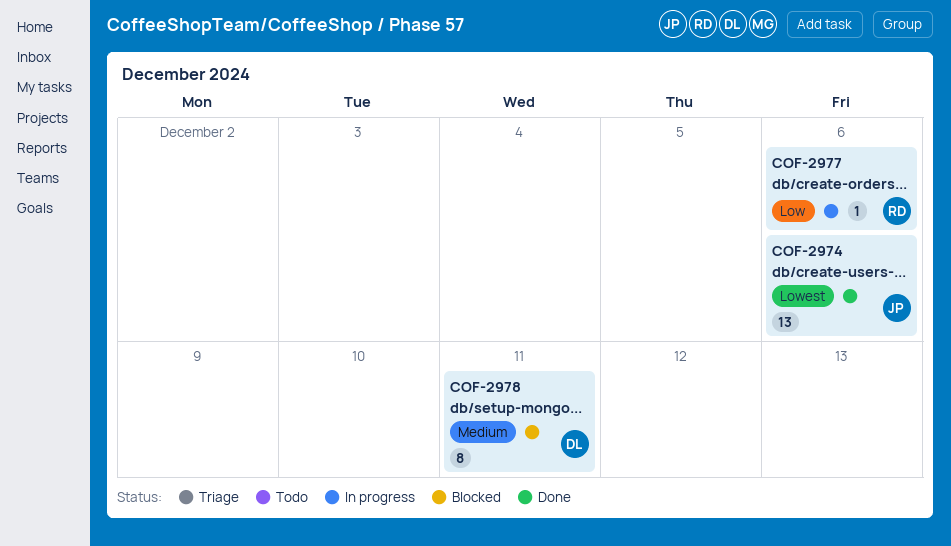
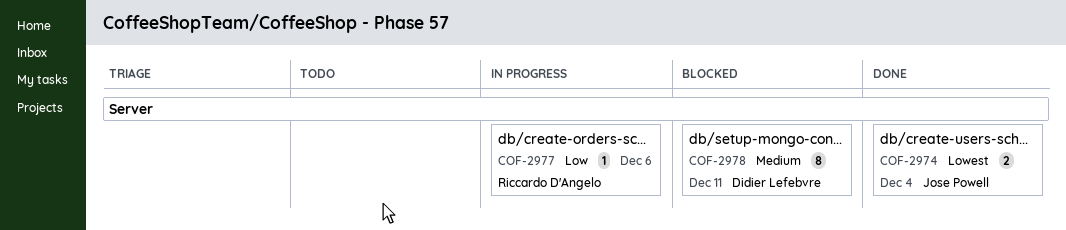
COF-2974, estimate: 13 -> 2
COF-2974, due: Dec 6 -> Dec 4

